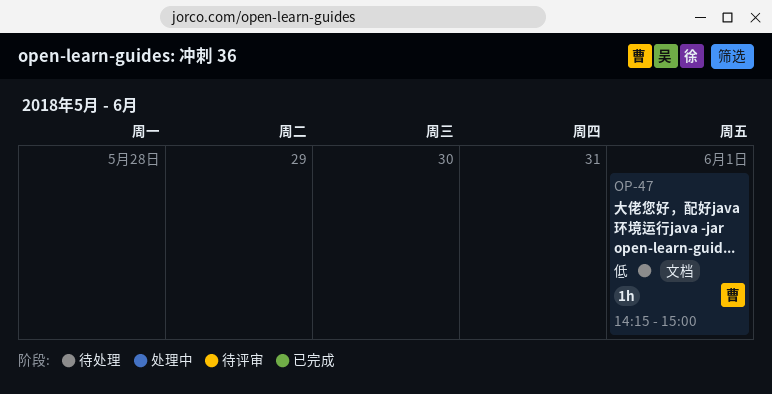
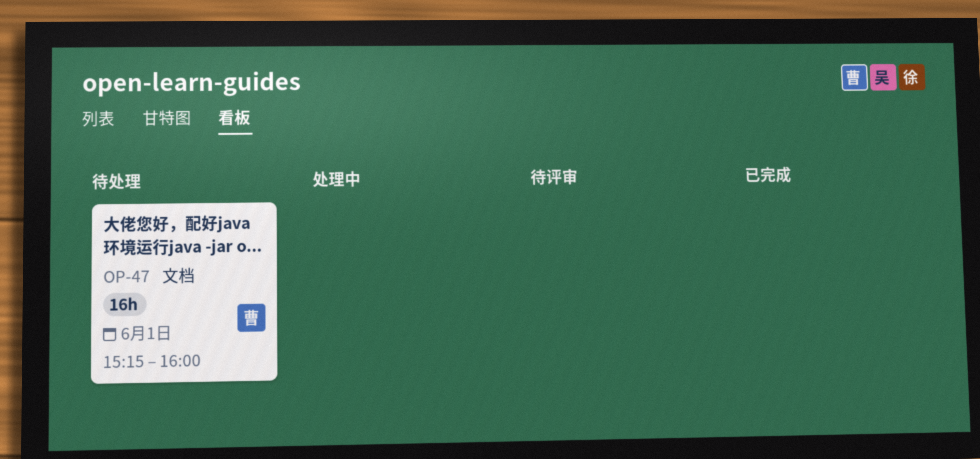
OP-47, estimate: 1h -> 16h
OP-47, begins: 14:15 -> 15:15
OP-47, ends: 15:00 -> 16:00

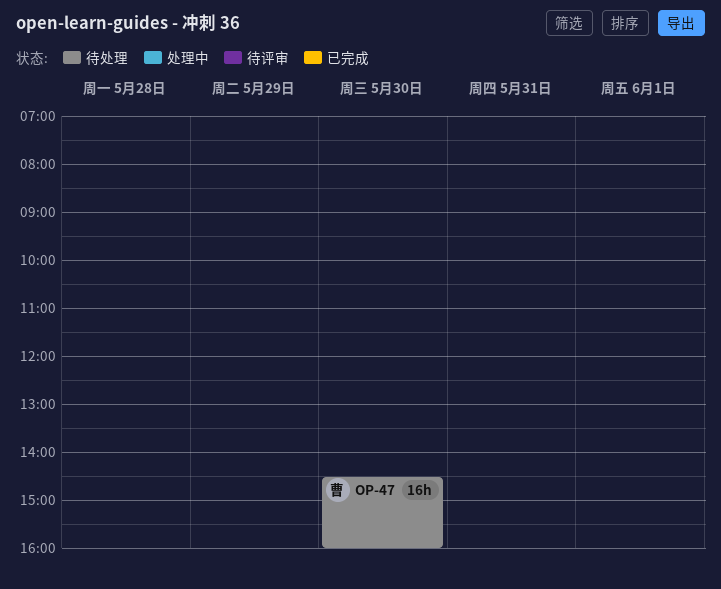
OP-47, day: Jun 1 -> May 30
OP-47, begins: 15:15 -> 14:30

